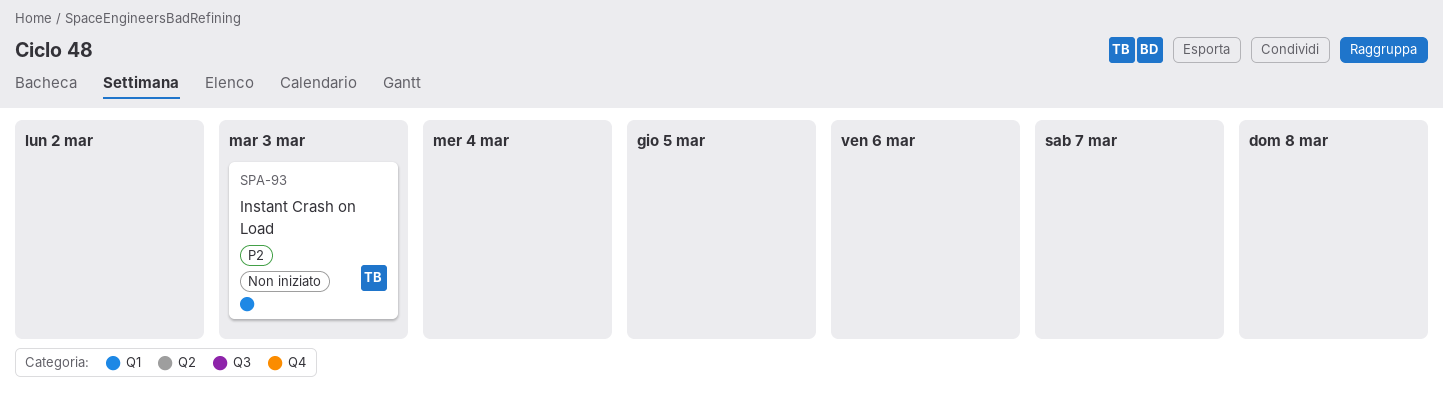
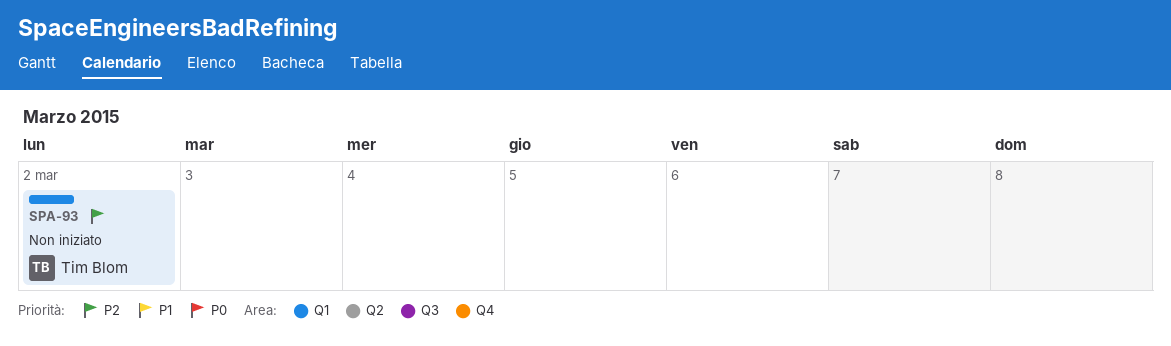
SPA-93, due: Mar 3 -> Mar 2

